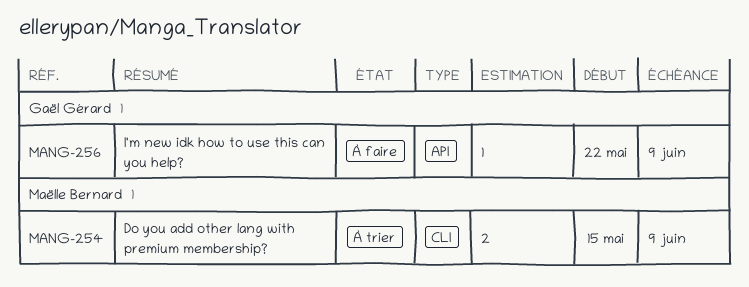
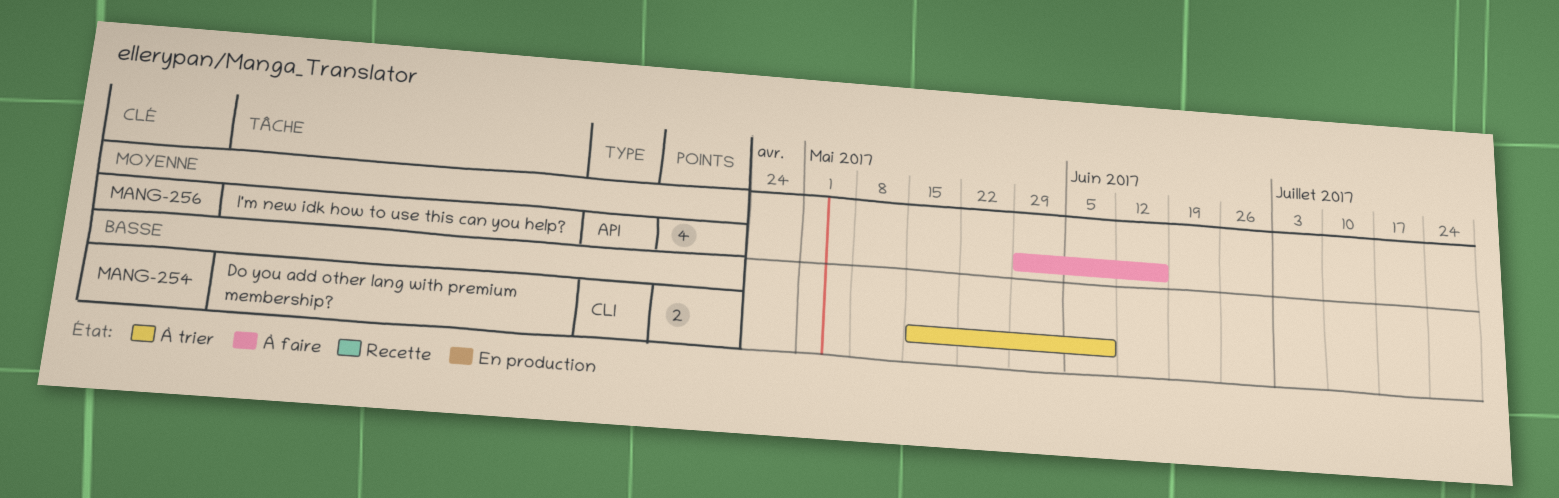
MANG-256, estimate: 1 -> 4
MANG-256, start: May 22 -> May 29
MANG-256, due: Jun 9 -> Jun 16

